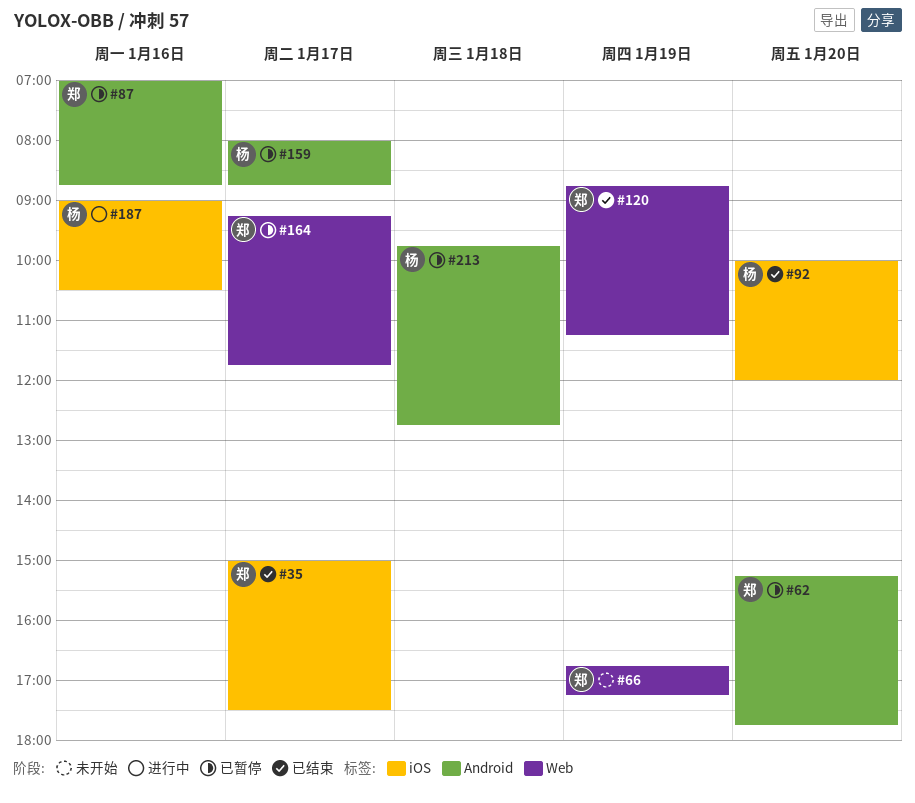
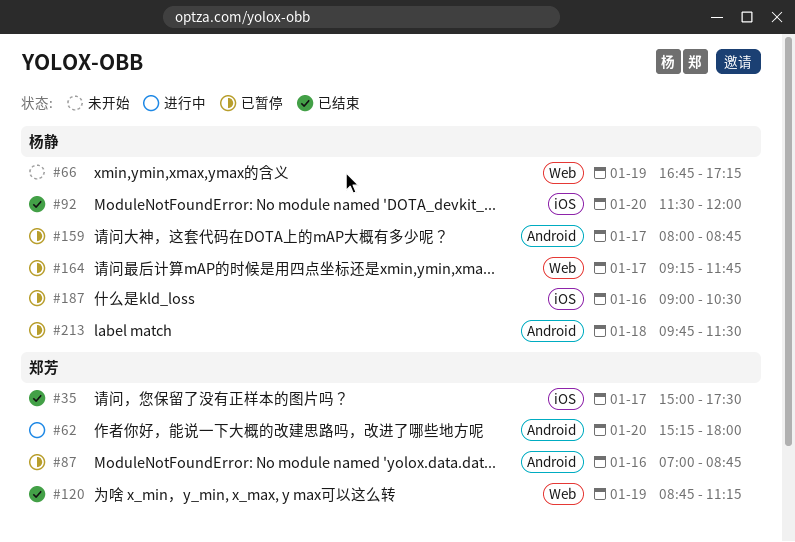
#62, status: 已暂停 -> 进行中
#62, ends: 17:45 -> 18:00
#66, owner: 郑芳 -> 杨静
#92, begins: 10:00 -> 11:30
#164, owner: 郑芳 -> 杨静
#187, status: 进行中 -> 已暂停
#213, ends: 12:45 -> 11:30

